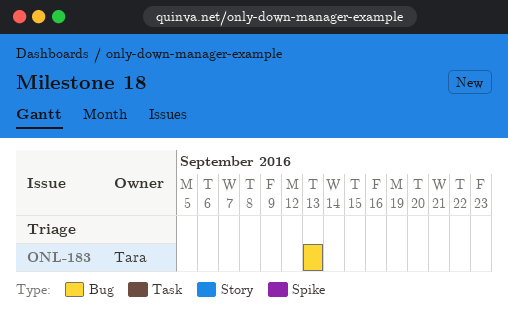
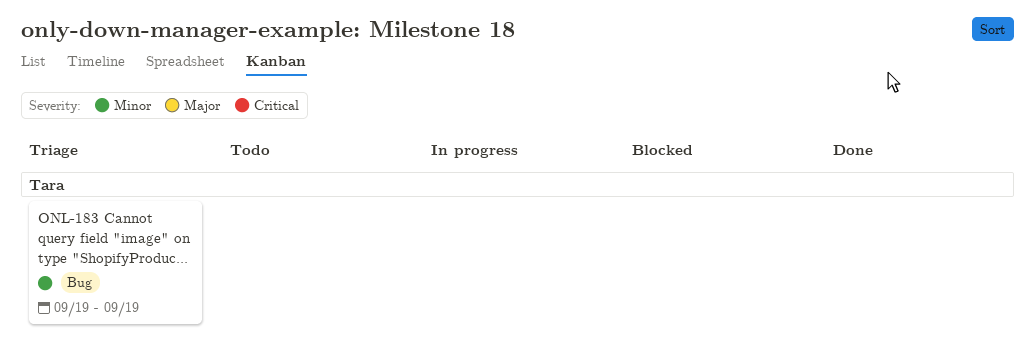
ONL-183, start: Sep 13 -> Sep 19
ONL-183, due: Sep 13 -> Sep 19

